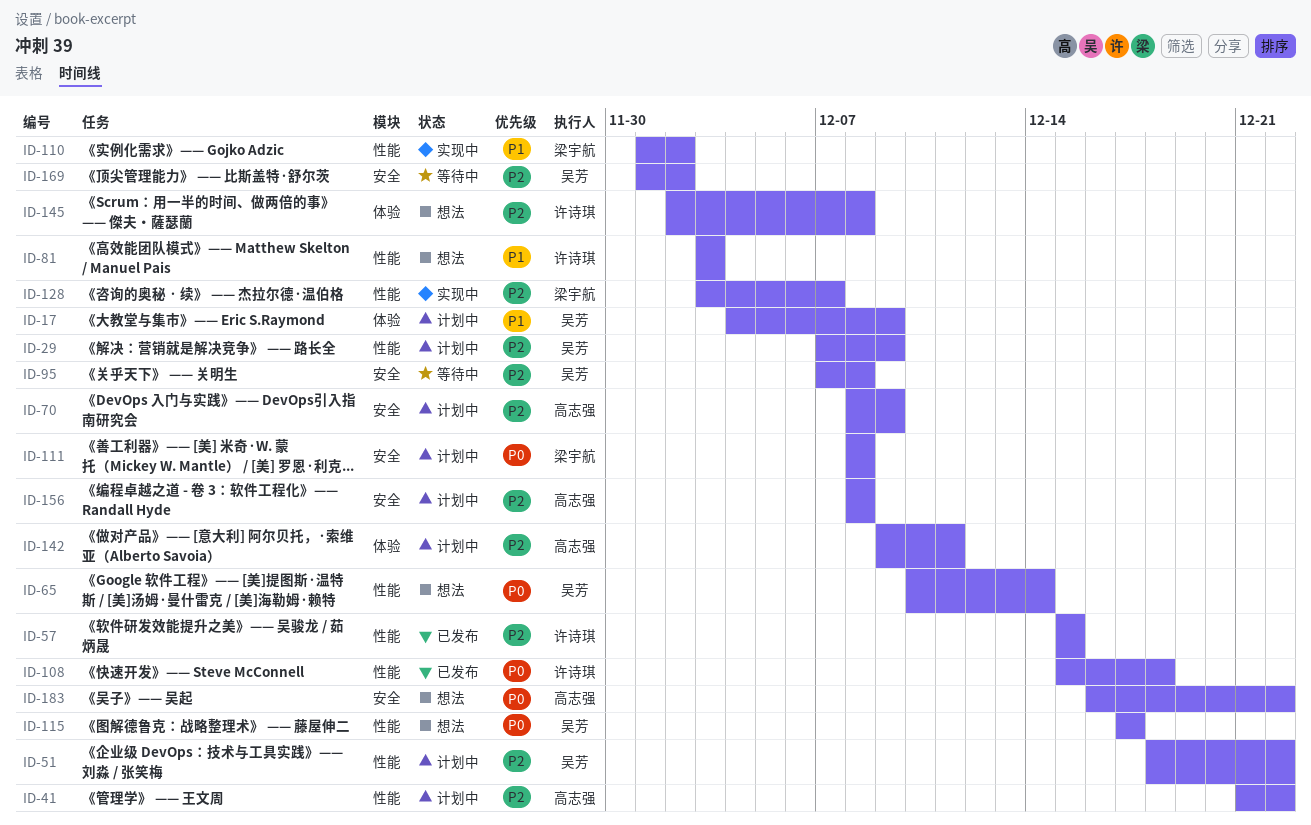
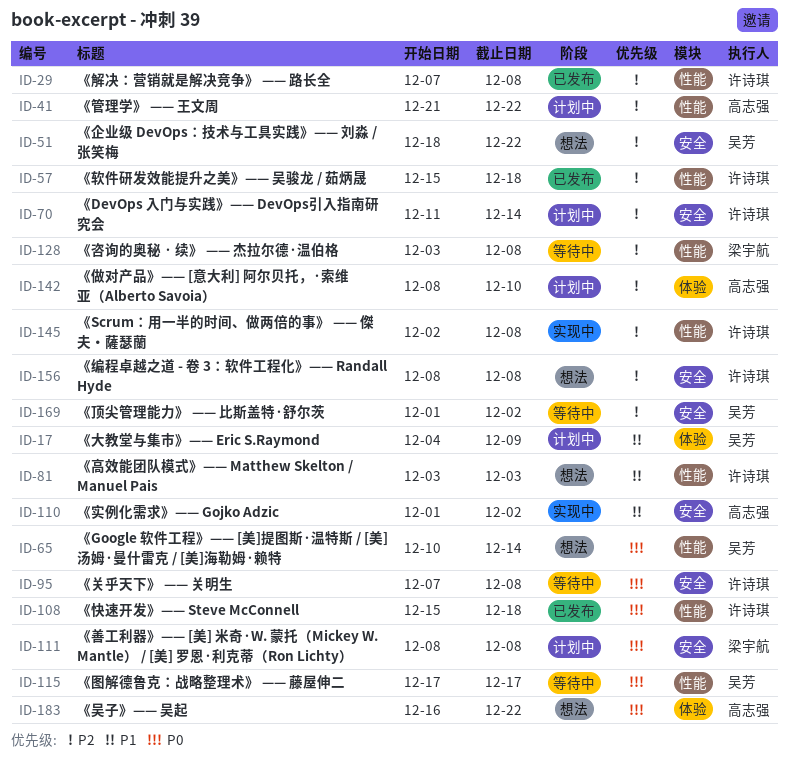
ID-29, status: 计划中 -> 已发布
ID-29, owner: 吴芳 -> 许诗琪
ID-29, due: Dec 9 -> Dec 8
ID-51, status: 计划中 -> 想法
ID-51, label: 性能 -> 安全
ID-57, due: Dec 15 -> Dec 18
ID-70, owner: 高志强 -> 许诗琪
ID-70, start: Dec 8 -> Dec 11
ID-70, due: Dec 9 -> Dec 14
ID-95, owner: 吴芳 -> 许诗琪
ID-95, priority: P2 -> P0
ID-110, owner: 梁宇航 -> 高志强
ID-110, label: 性能 -> 安全
ID-115, status: 想法 -> 等待中
ID-128, status: 实现中 -> 等待中
ID-128, due: Dec 7 -> Dec 8
ID-142, start: Dec 9 -> Dec 8
ID-142, due: Dec 11 -> Dec 10
ID-145, status: 想法 -> 实现中
ID-145, label: 体验 -> 性能
ID-156, status: 计划中 -> 想法
ID-156, owner: 高志强 -> 许诗琪
ID-183, label: 安全 -> 体验

